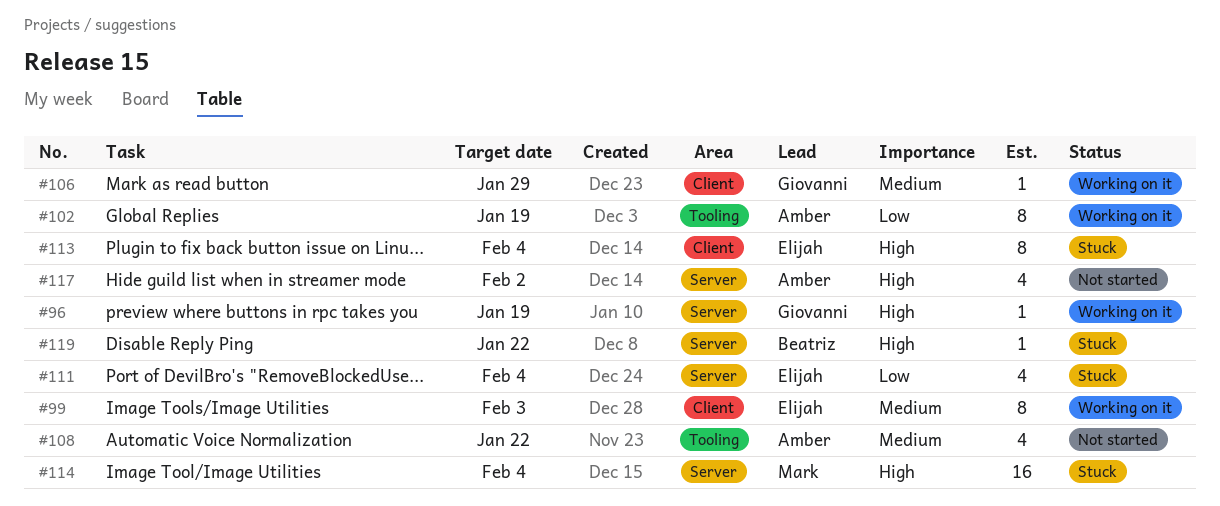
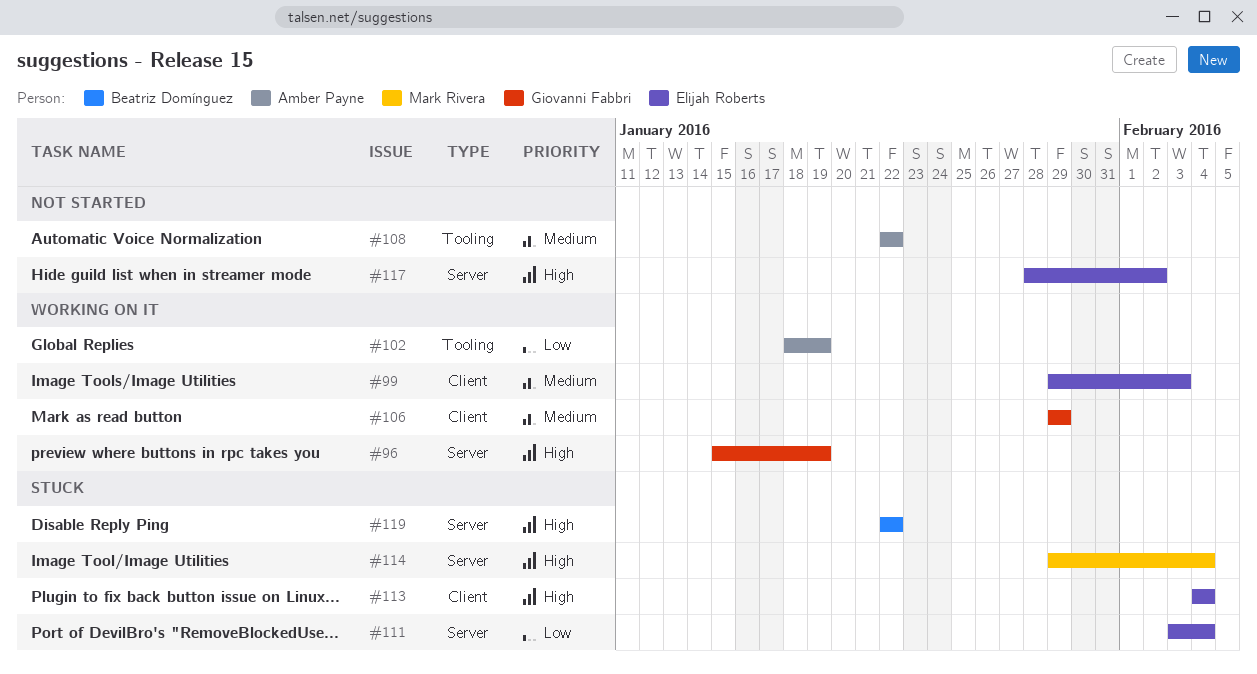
#117, owner: Amber Payne -> Elijah Roberts

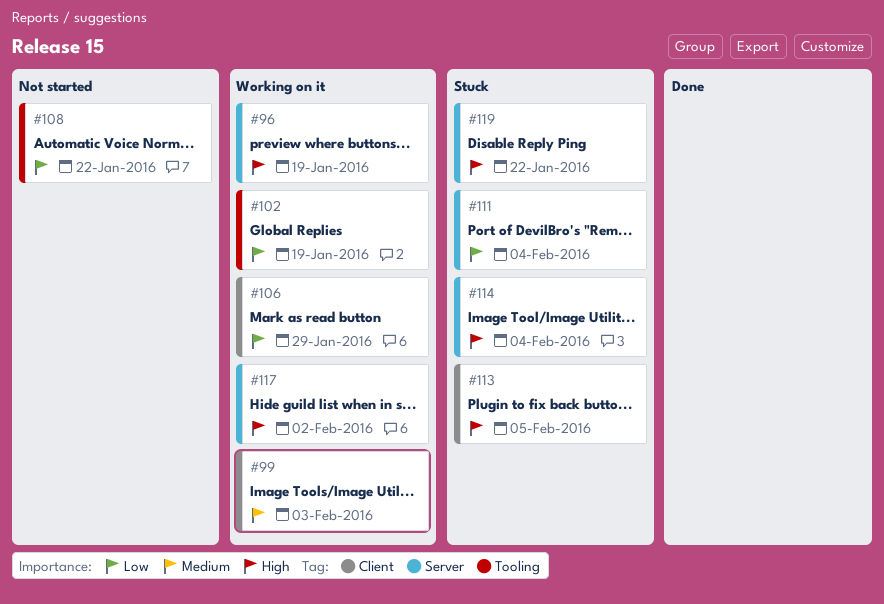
#106, priority: Medium -> Low
#108, priority: Medium -> Low
#113, due: Feb 4 -> Feb 5
#117, status: Not started -> Working on it

